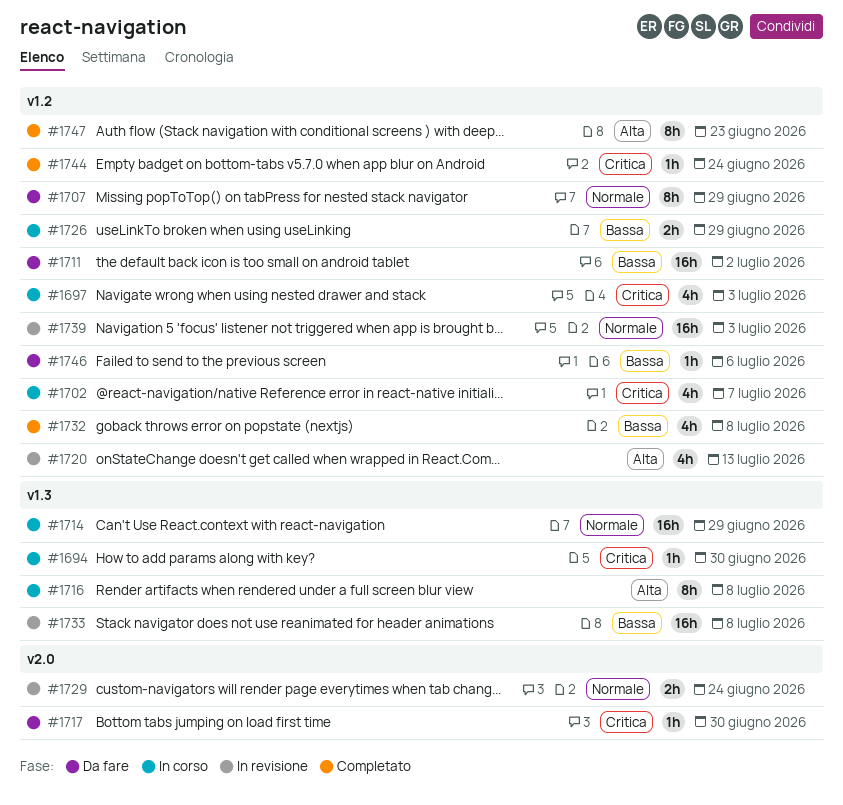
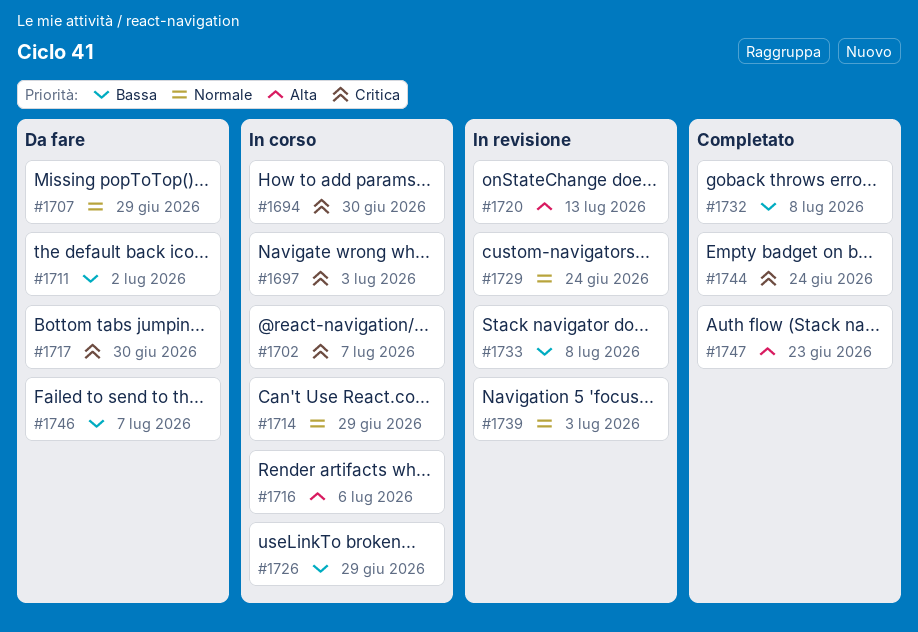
#1716, due: Jul 8 -> Jul 6
#1746, due: Jul 6 -> Jul 7

